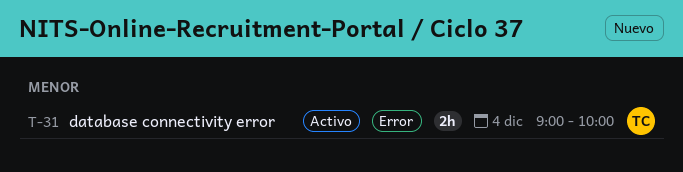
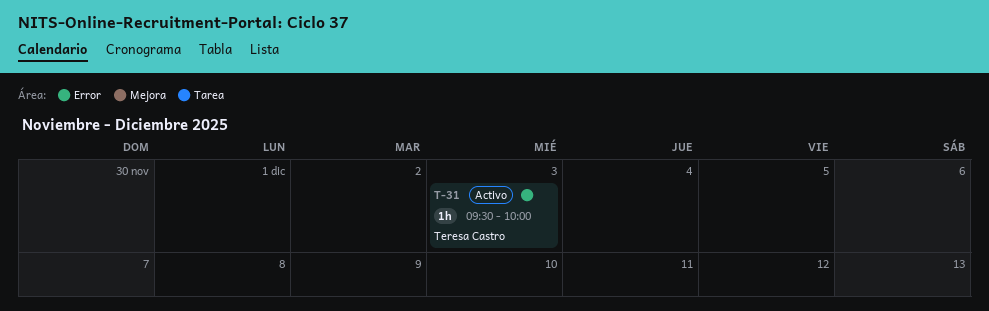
T-31, estimate: 2h -> 1h
T-31, day: Dec 4 -> Dec 3
T-31, begins: 09:00 -> 09:30

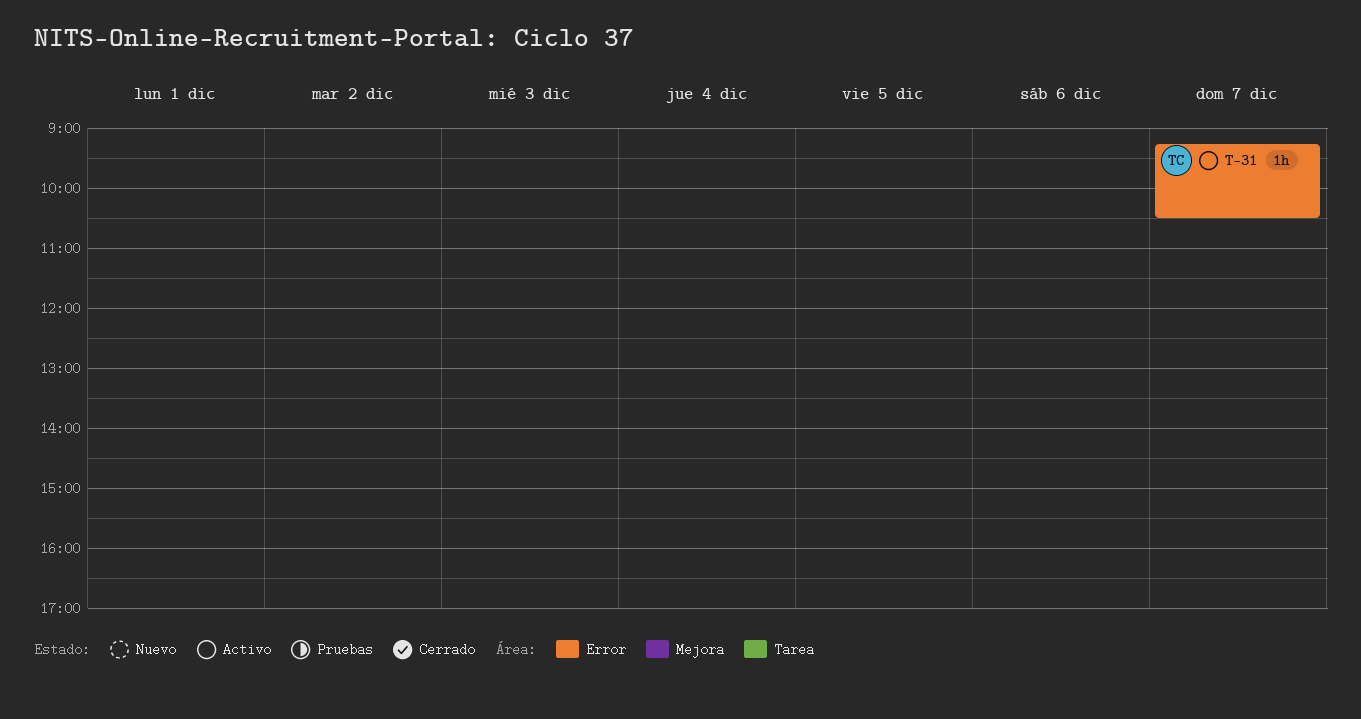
T-31, day: Dec 3 -> Dec 7
T-31, begins: 09:30 -> 09:15
T-31, ends: 10:00 -> 10:30

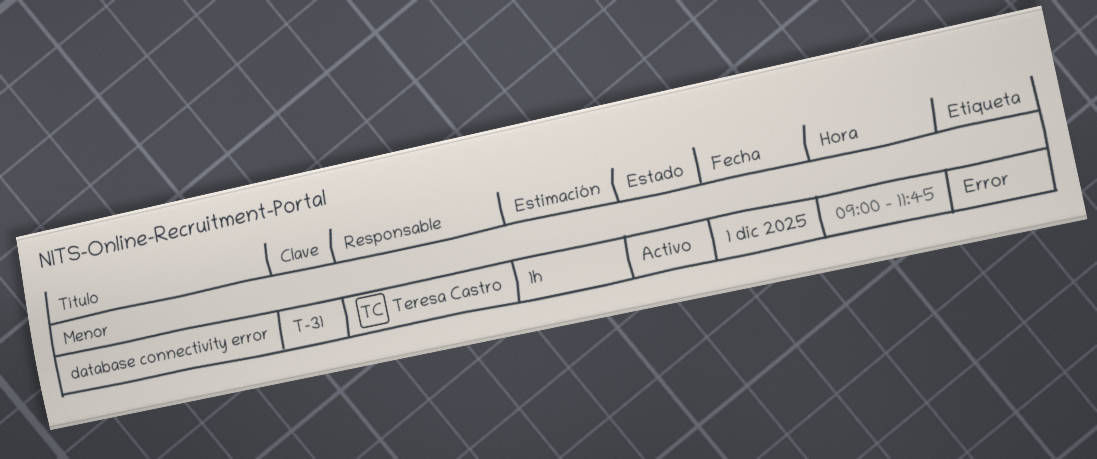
T-31, day: Dec 7 -> Dec 1
T-31, begins: 09:15 -> 09:00
T-31, ends: 10:30 -> 11:45

